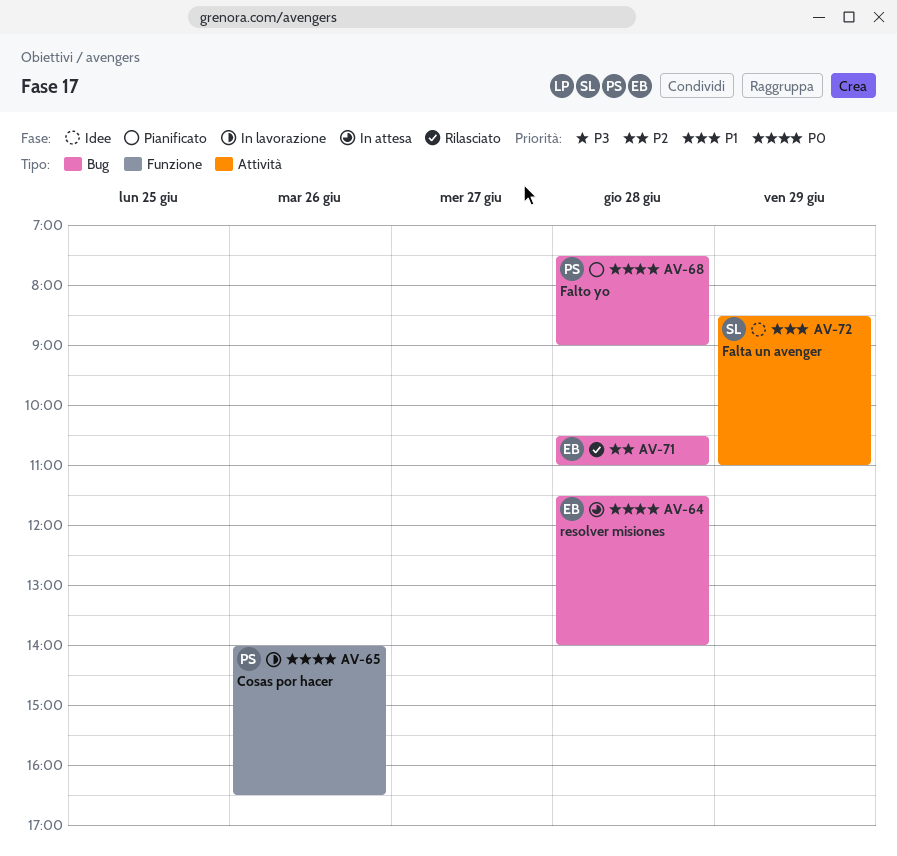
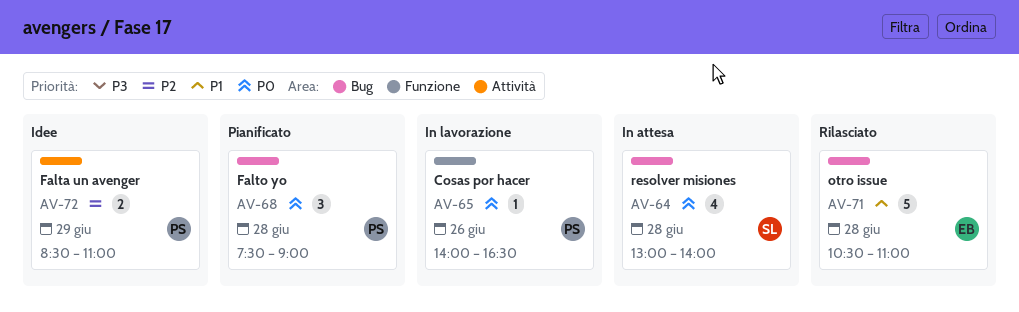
AV-64, owner: EB -> SL
AV-64, begins: 11:30 -> 13:00
AV-71, priority: P2 -> P1
AV-72, owner: SL -> PS
AV-72, priority: P1 -> P2

